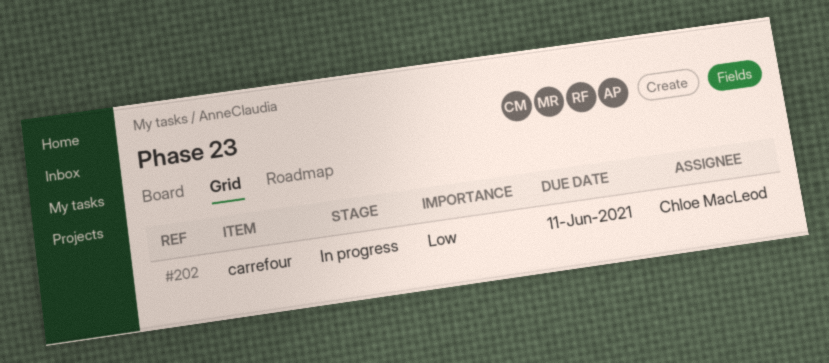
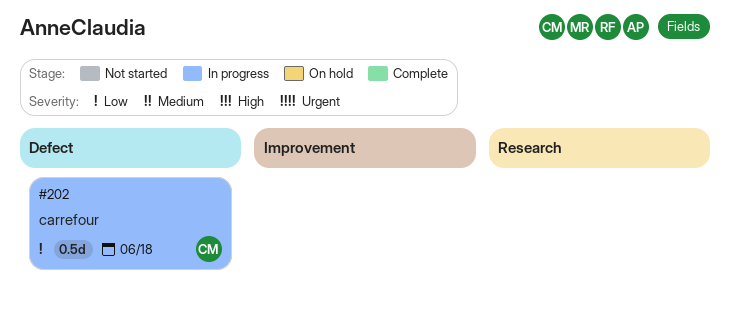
#202, due: Jun 11 -> Jun 18

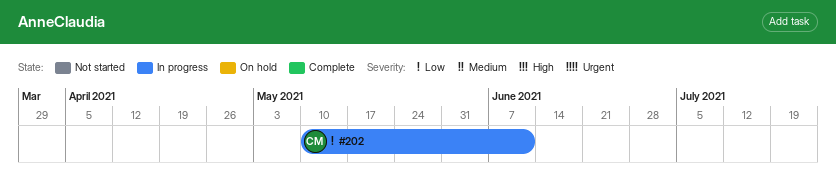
#202, due: Jun 18 -> Jun 11

